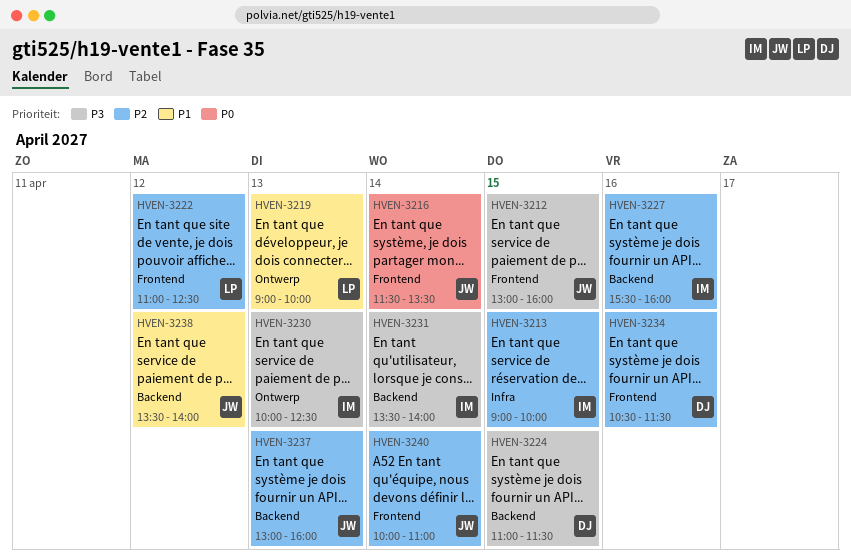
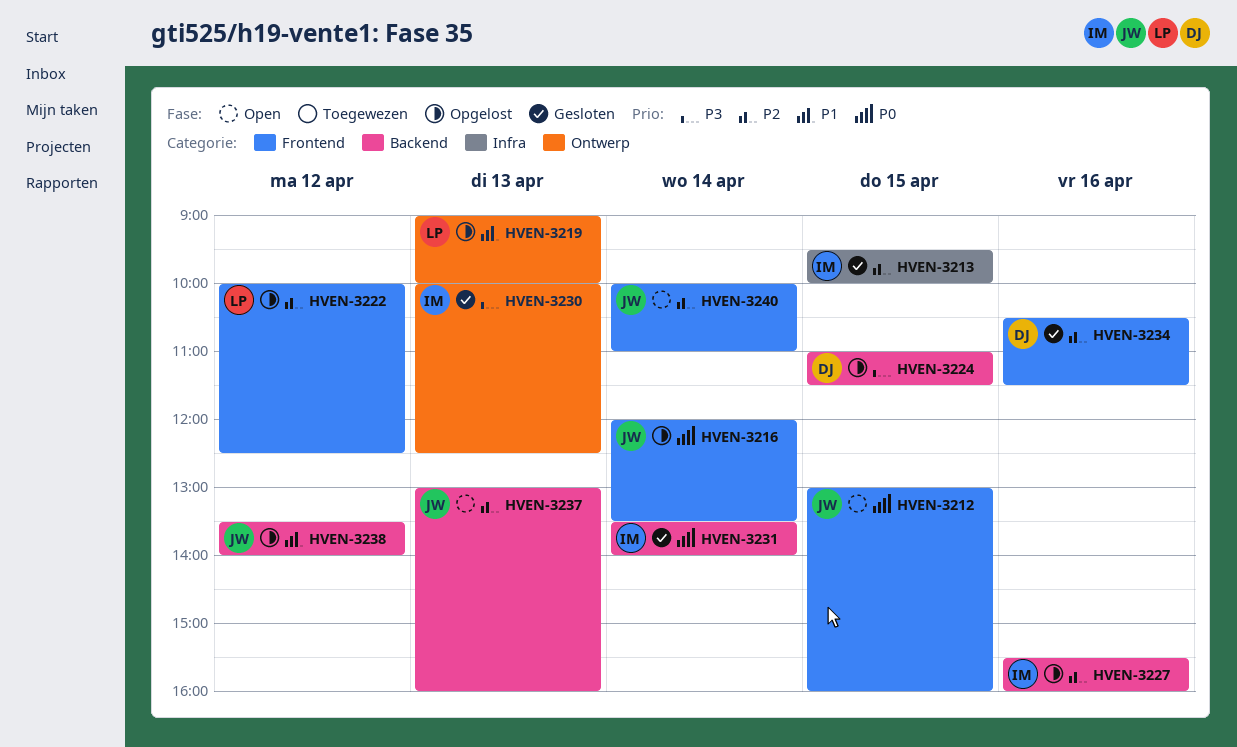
HVEN-3212, priority: P3 -> P0
HVEN-3213, begins: 09:00 -> 09:30
HVEN-3216, begins: 11:30 -> 12:00
HVEN-3222, begins: 11:00 -> 10:00
HVEN-3231, priority: P3 -> P0

